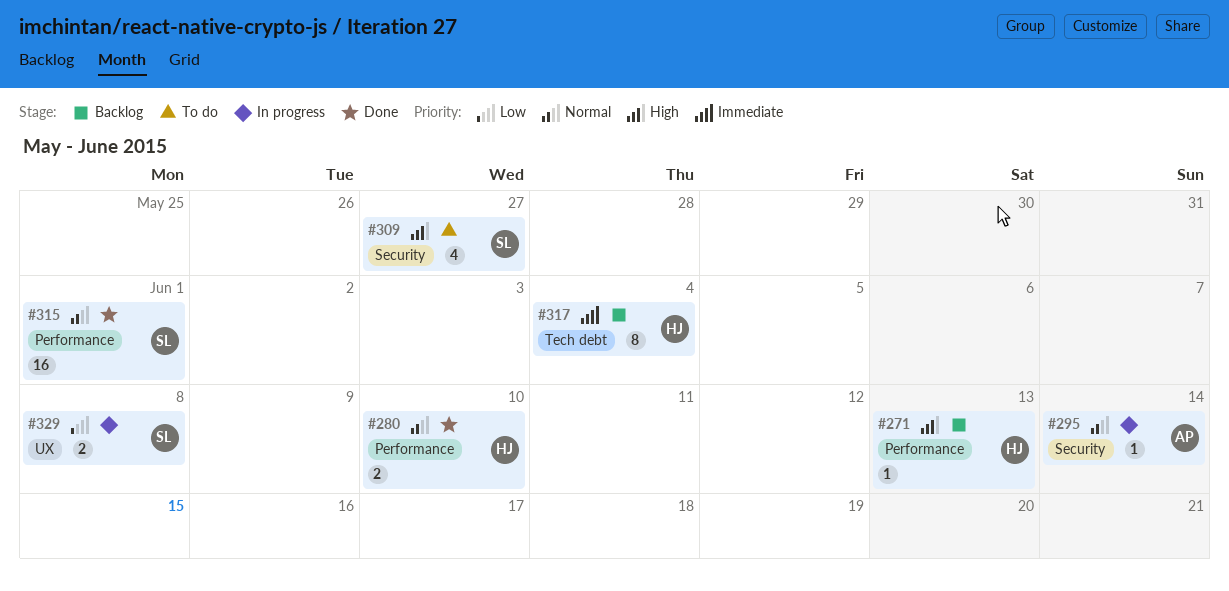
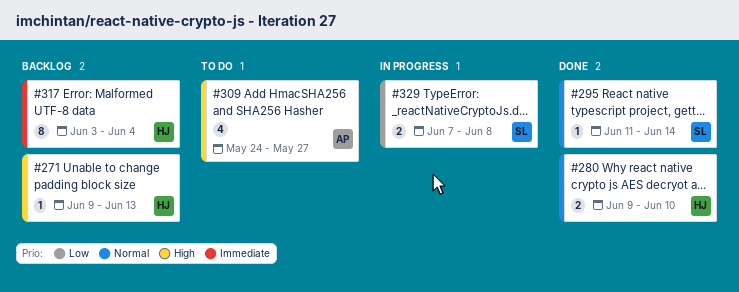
#295, status: In progress -> Done
#295, owner: AP -> SL
#309, owner: SL -> AP
#315: present -> none

